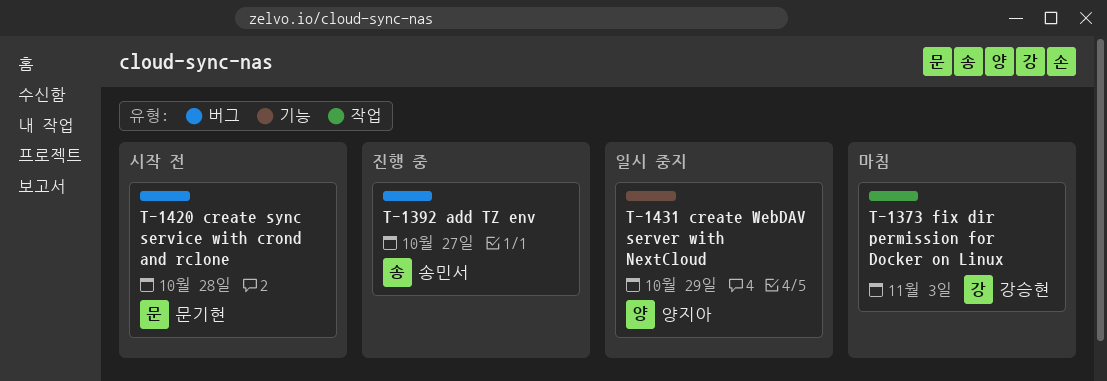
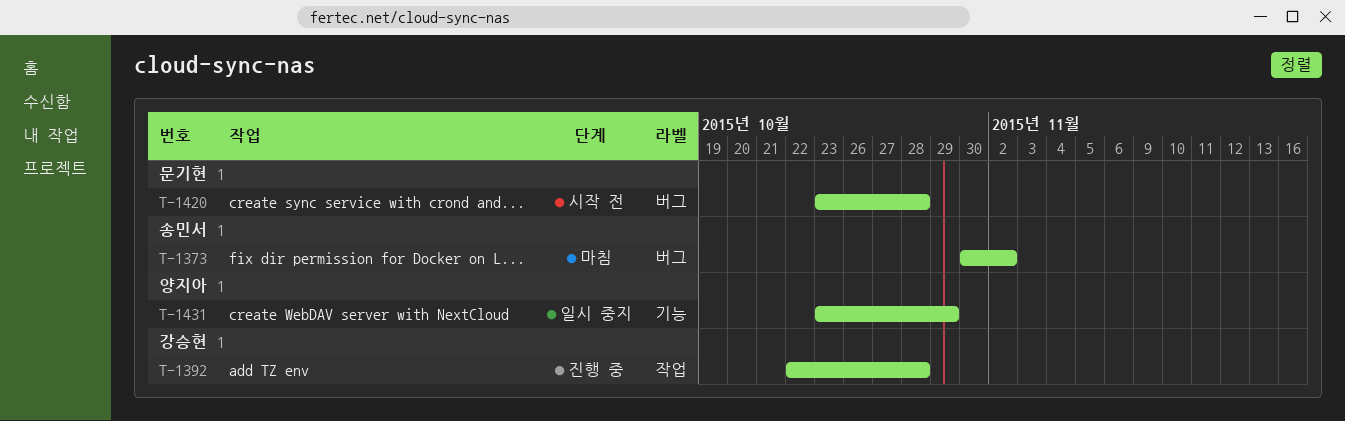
T-1373, owner: 강승현 -> 송민서
T-1373, label: 작업 -> 버그
T-1373, due: Nov 3 -> Nov 2
T-1392, owner: 송민서 -> 강승현
T-1392, label: 버그 -> 작업
T-1392, due: Oct 27 -> Oct 28

